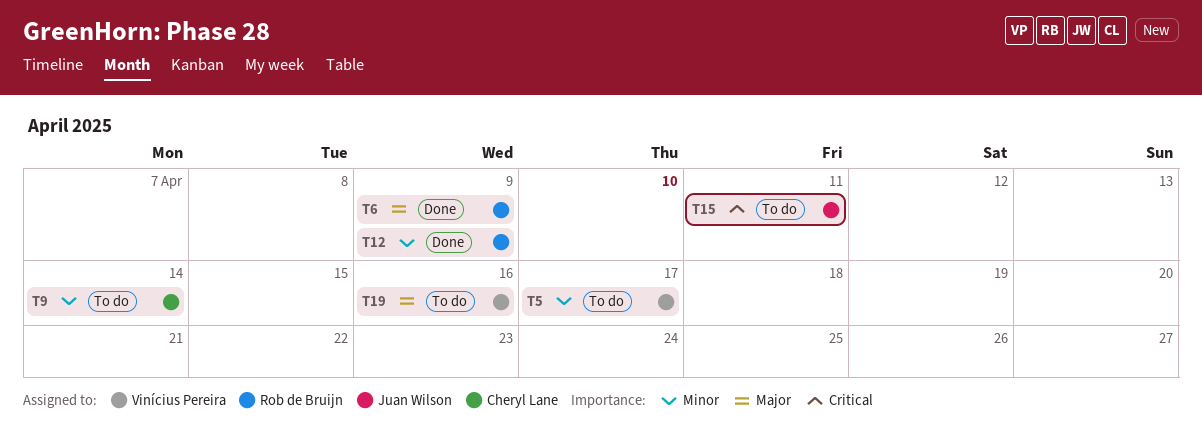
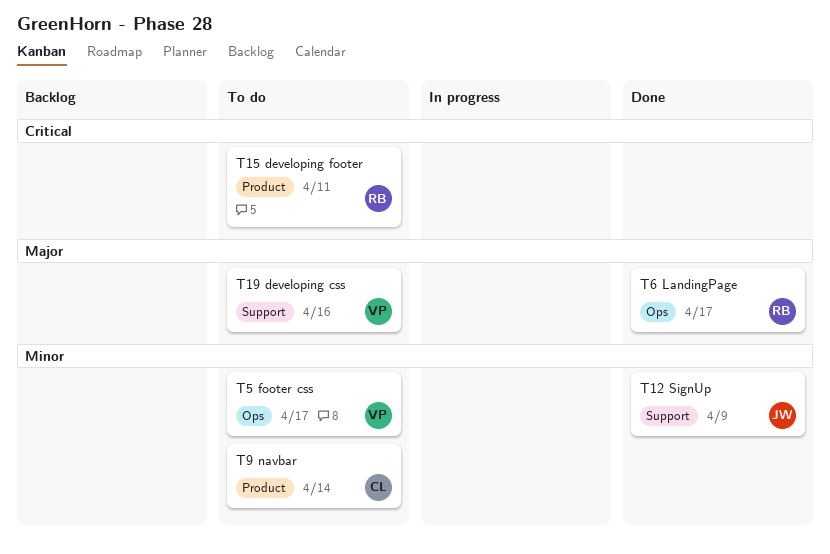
T6, due: Apr 9 -> Apr 17
T12, owner: Rob de Bruijn -> Juan Wilson
T15, owner: Juan Wilson -> Rob de Bruijn

